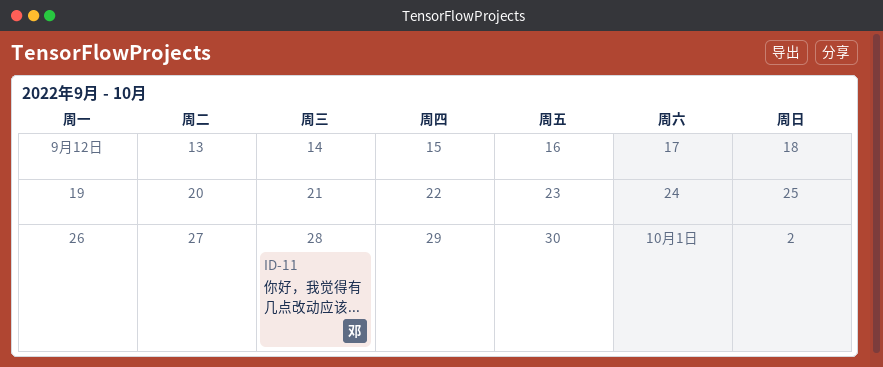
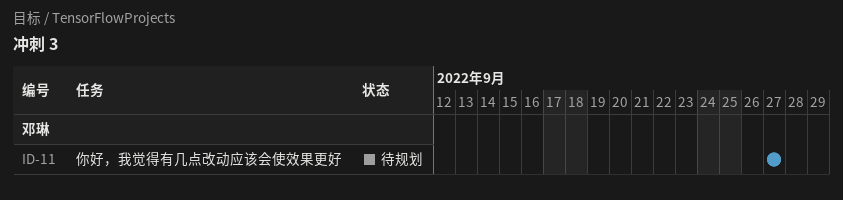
ID-11, due: Sep 28 -> Sep 27

